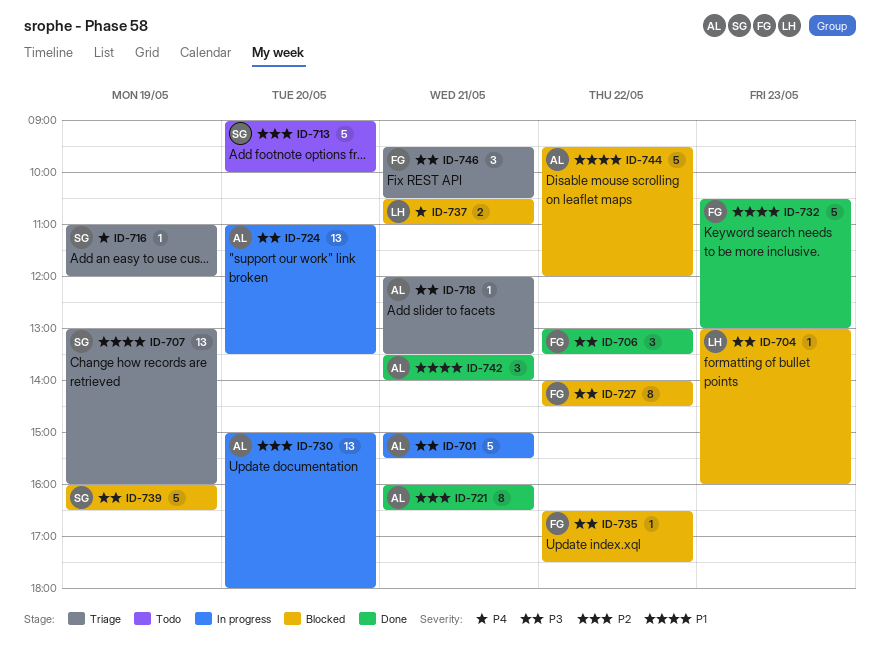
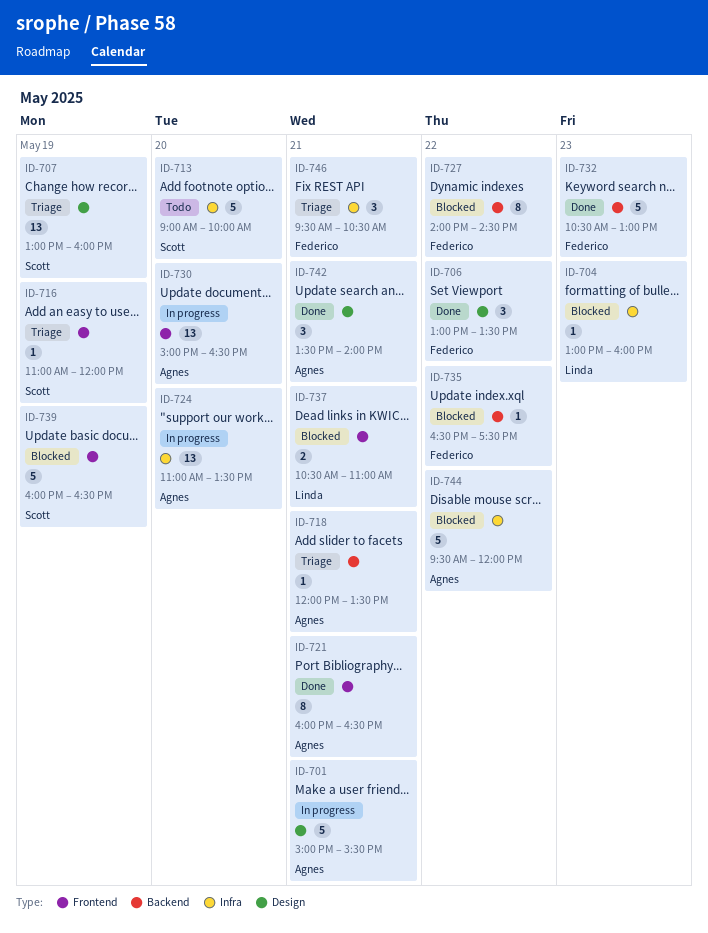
ID-730, ends: 18:00 -> 16:30

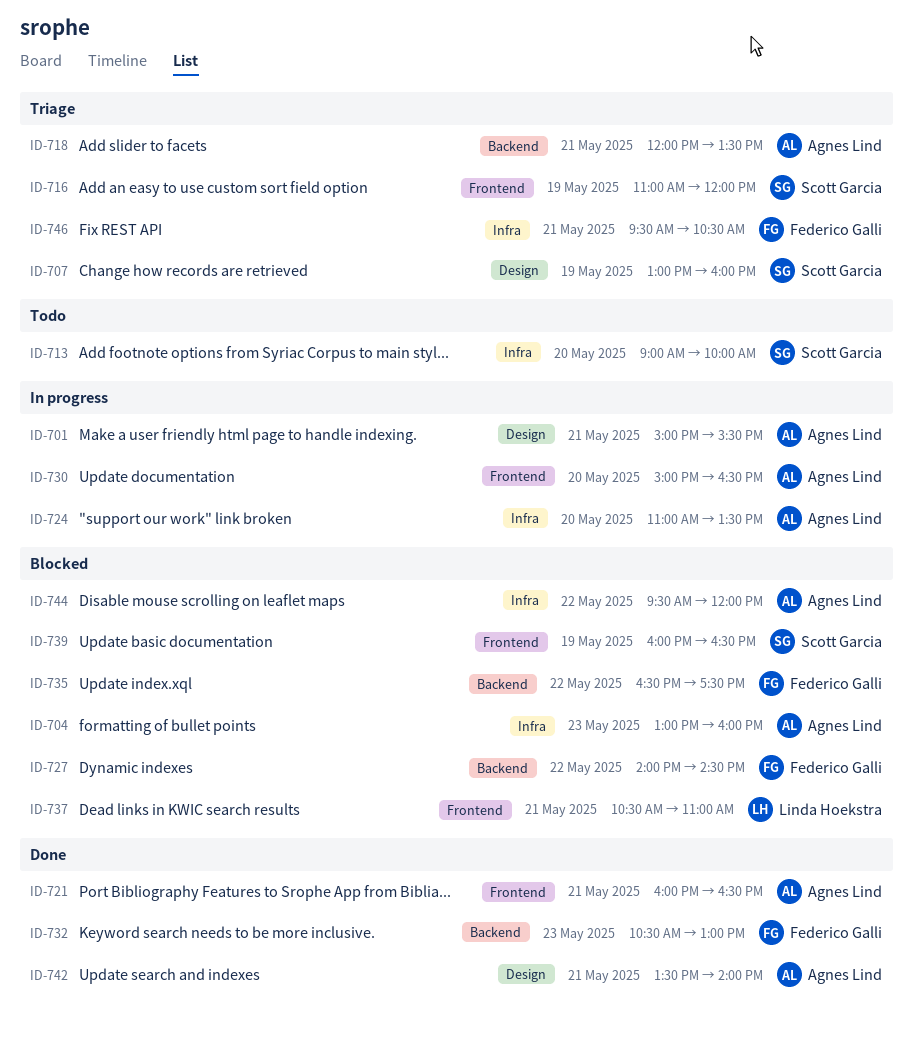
ID-704, owner: Linda Hoekstra -> Agnes Lind
ID-706: present -> none

